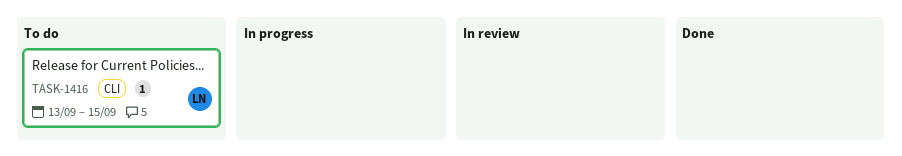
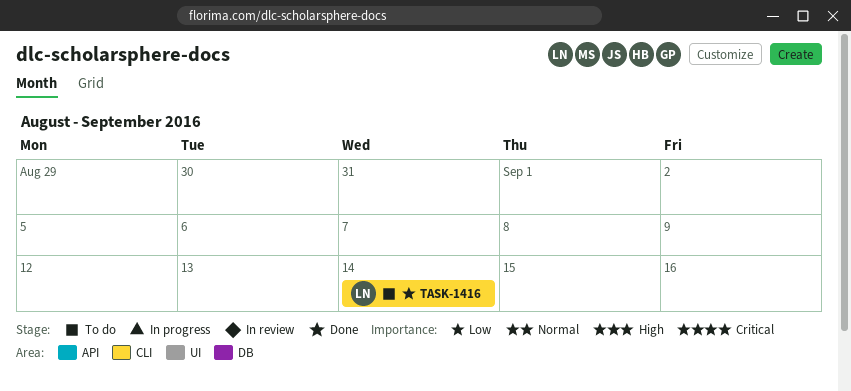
TASK-1416, start: Sep 13 -> Sep 14
TASK-1416, due: Sep 15 -> Sep 14

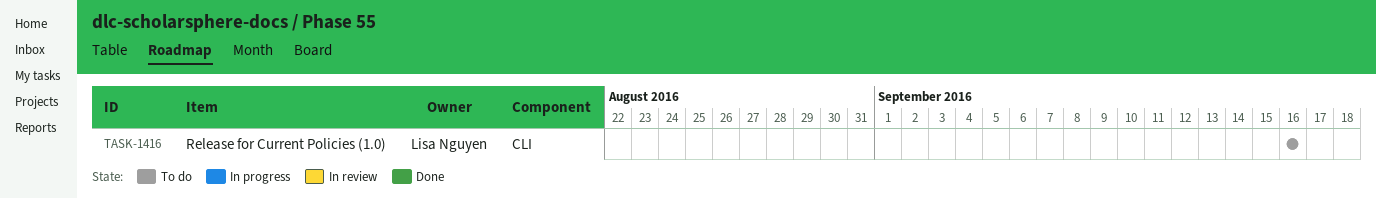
TASK-1416, start: Sep 14 -> Sep 16
TASK-1416, due: Sep 14 -> Sep 16

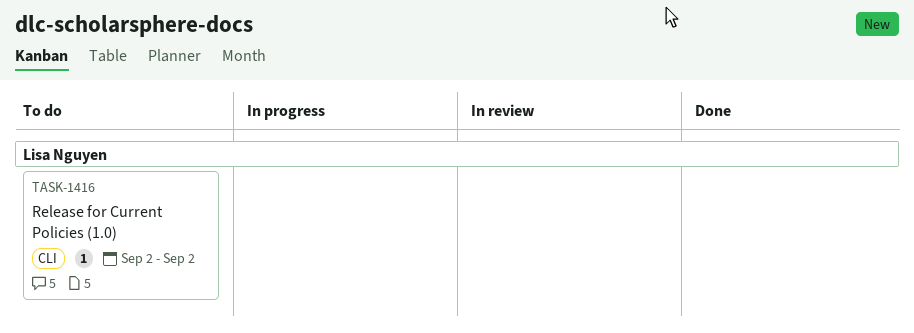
TASK-1416, start: Sep 16 -> Sep 2
TASK-1416, due: Sep 16 -> Sep 2

